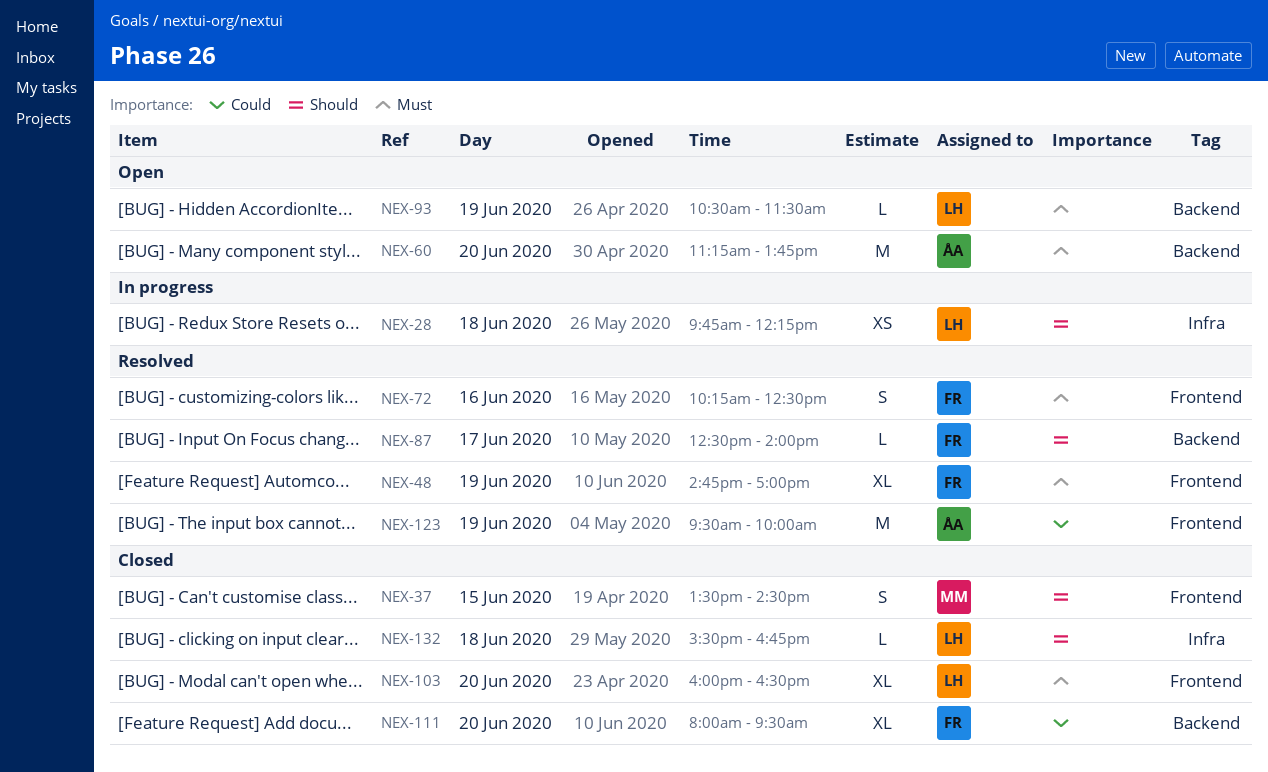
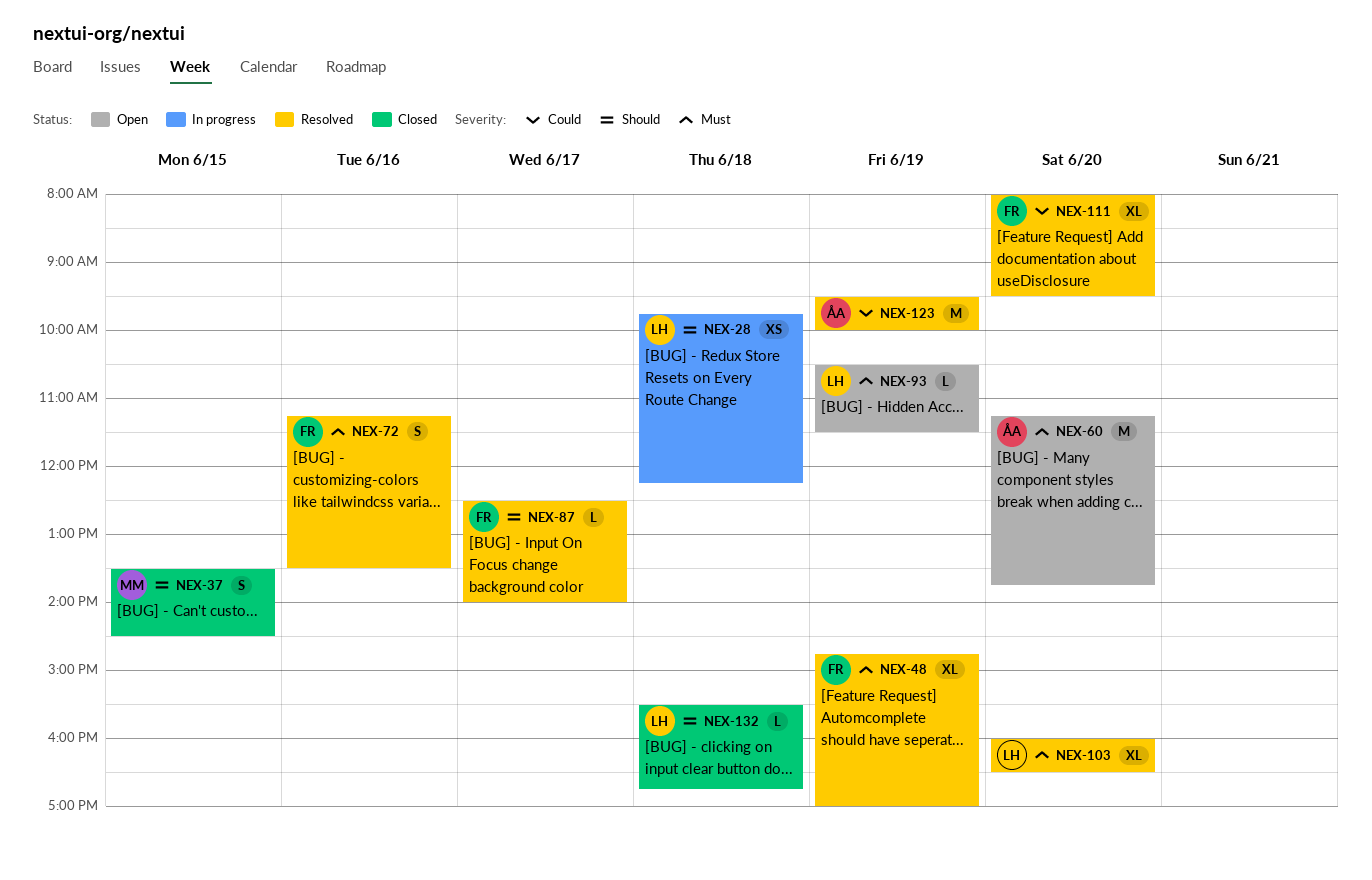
NEX-72, begins: 10:15 -> 11:15
NEX-72, ends: 12:30 -> 13:30
NEX-103, status: Closed -> Resolved
NEX-111, status: Closed -> Resolved

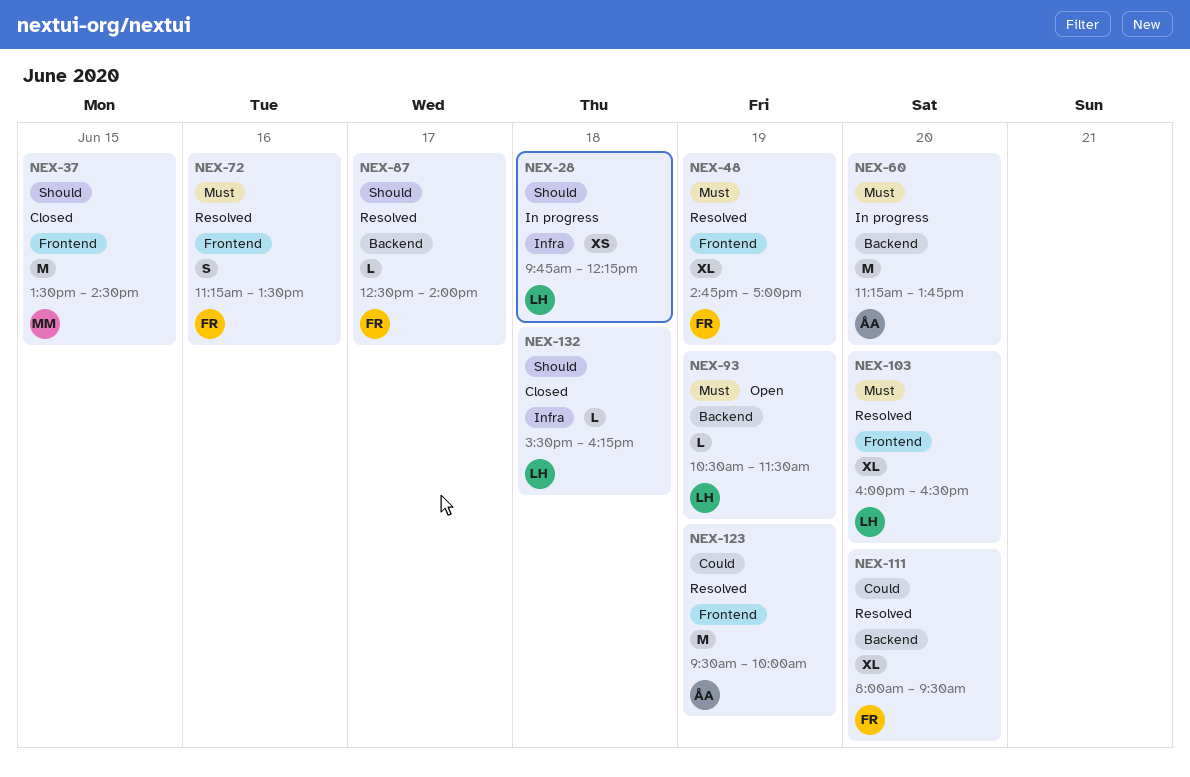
NEX-37, estimate: S -> M
NEX-60, status: Open -> In progress
NEX-132, ends: 16:45 -> 16:15

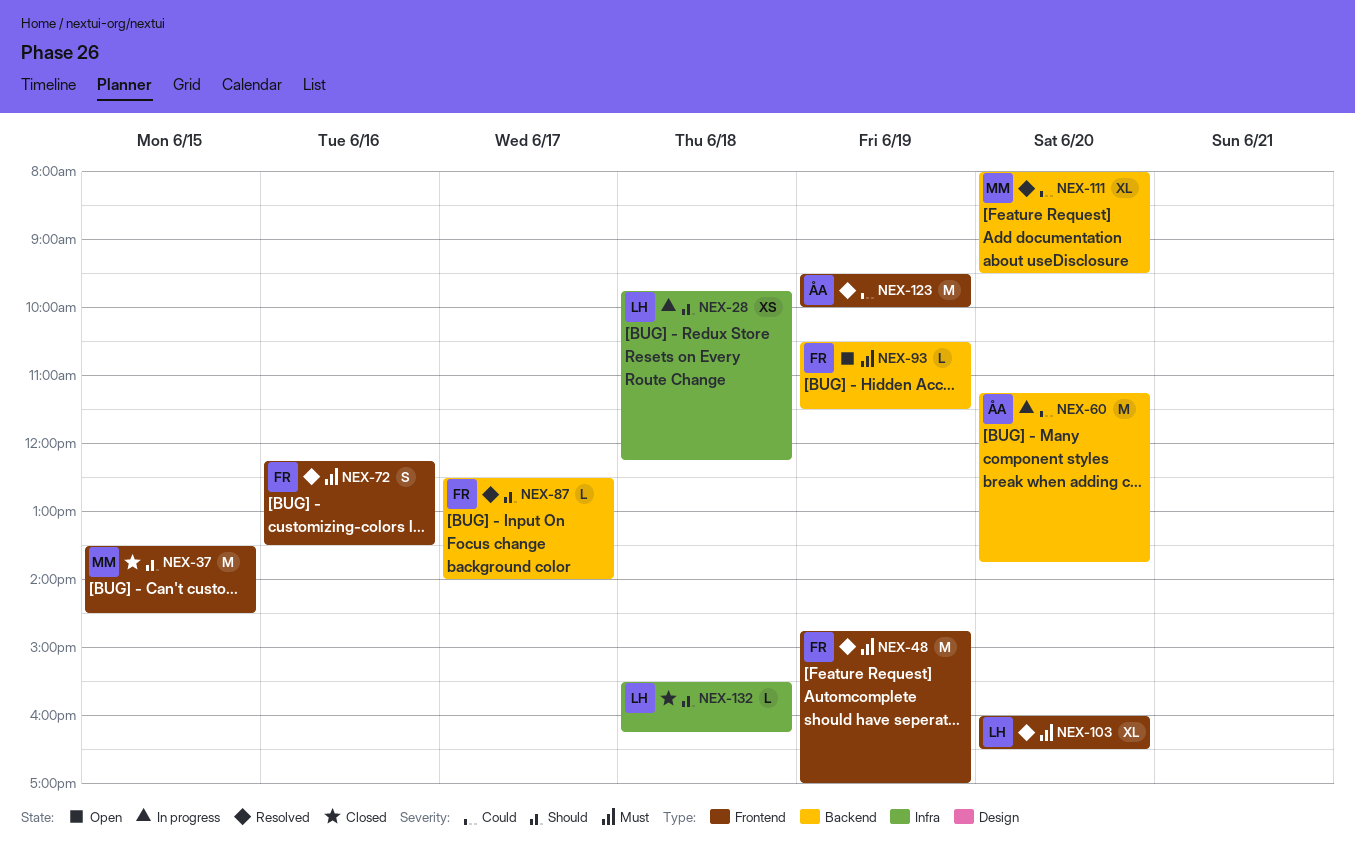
NEX-48, estimate: XL -> M
NEX-60, priority: Must -> Could
NEX-72, begins: 11:15 -> 12:15
NEX-93, owner: LH -> FR
NEX-111, owner: FR -> MM

